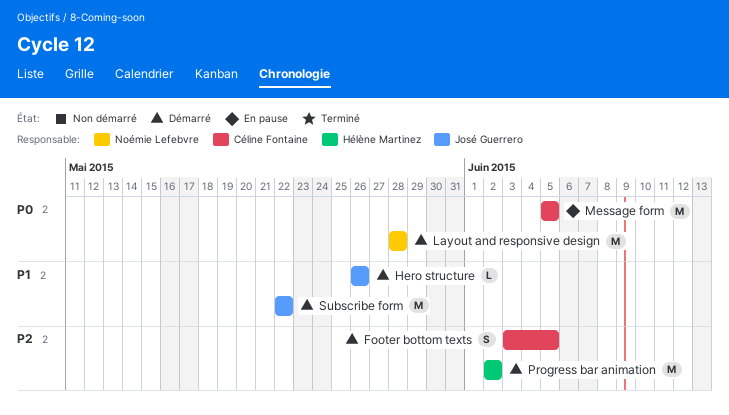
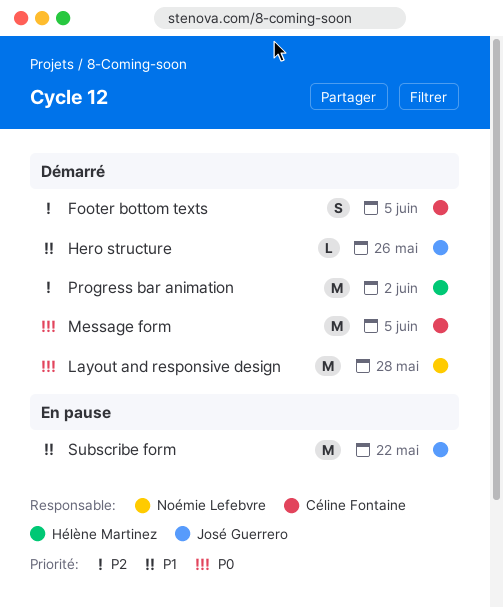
Message form, status: En pause -> Démarré
Subscribe form, status: Démarré -> En pause

